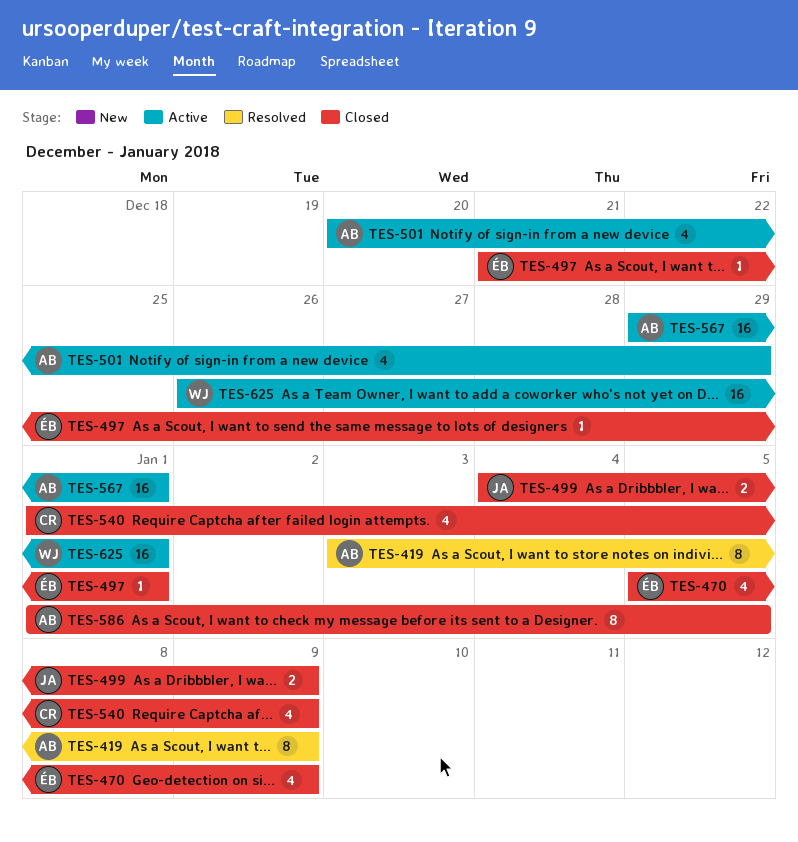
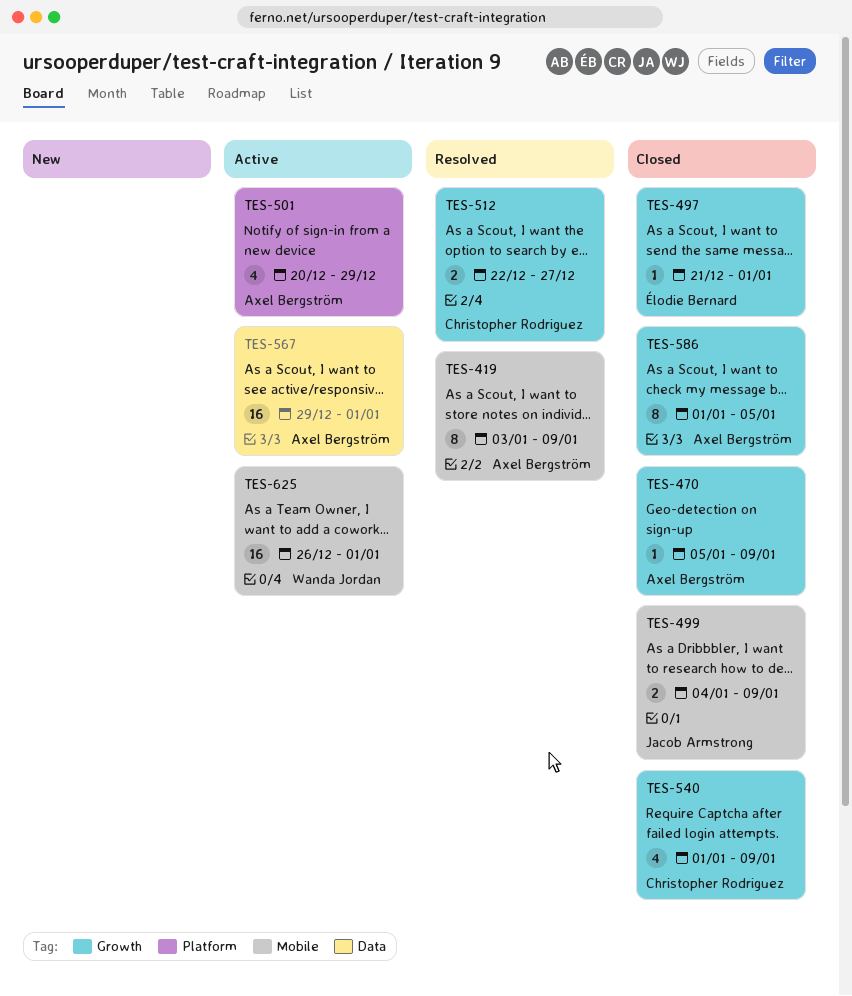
TES-470, owner: Élodie Bernard -> Axel Bergström
TES-470, estimate: 4 -> 1
TES-512: none -> present

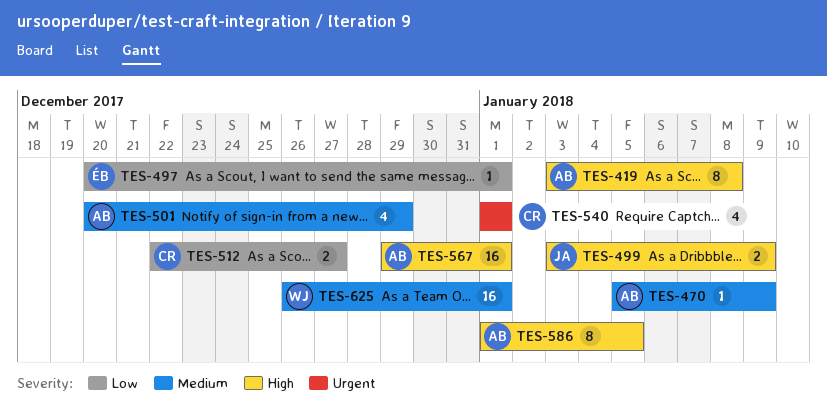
TES-419, due: Jan 9 -> Jan 8
TES-497, start: Dec 21 -> Dec 20
TES-499, start: Jan 4 -> Jan 3
TES-540, due: Jan 9 -> Jan 1

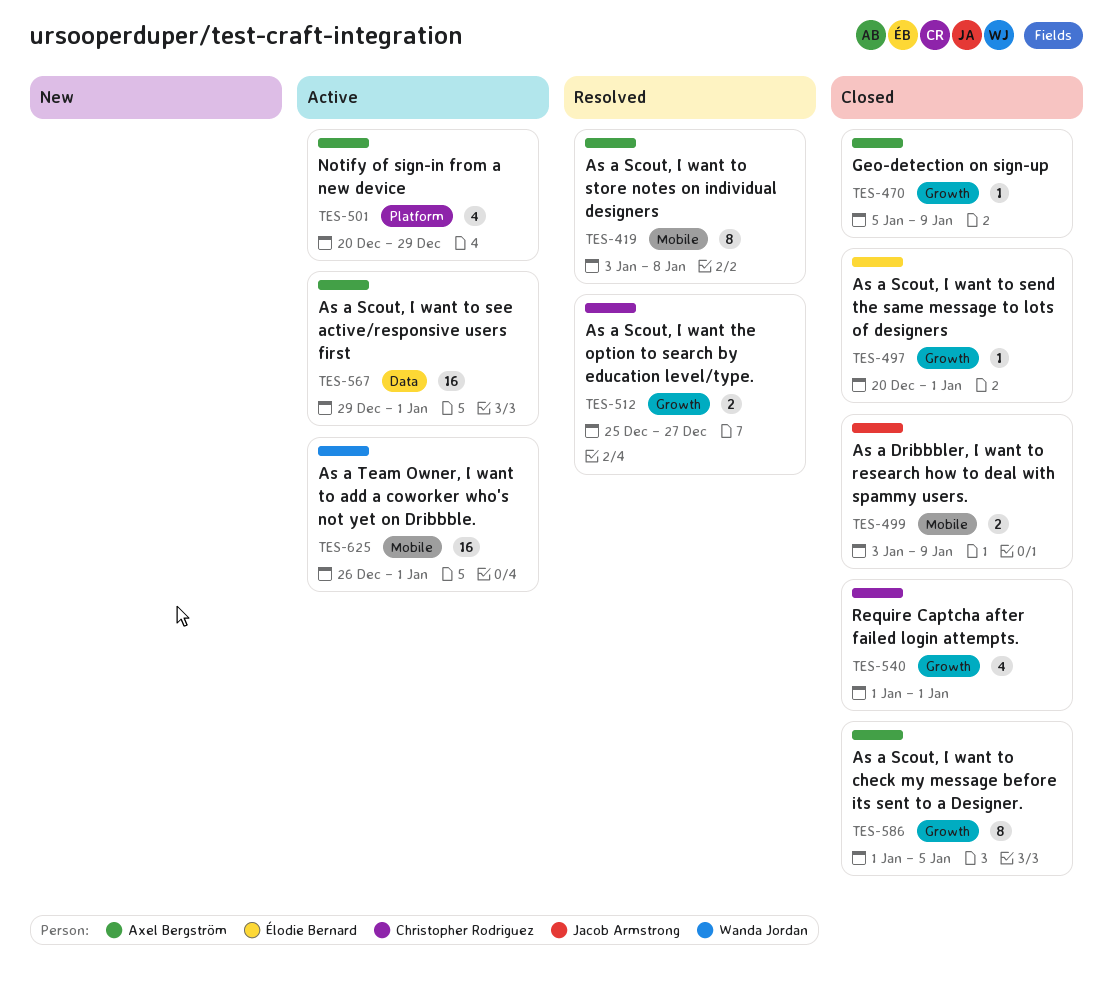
TES-512, start: Dec 22 -> Dec 25

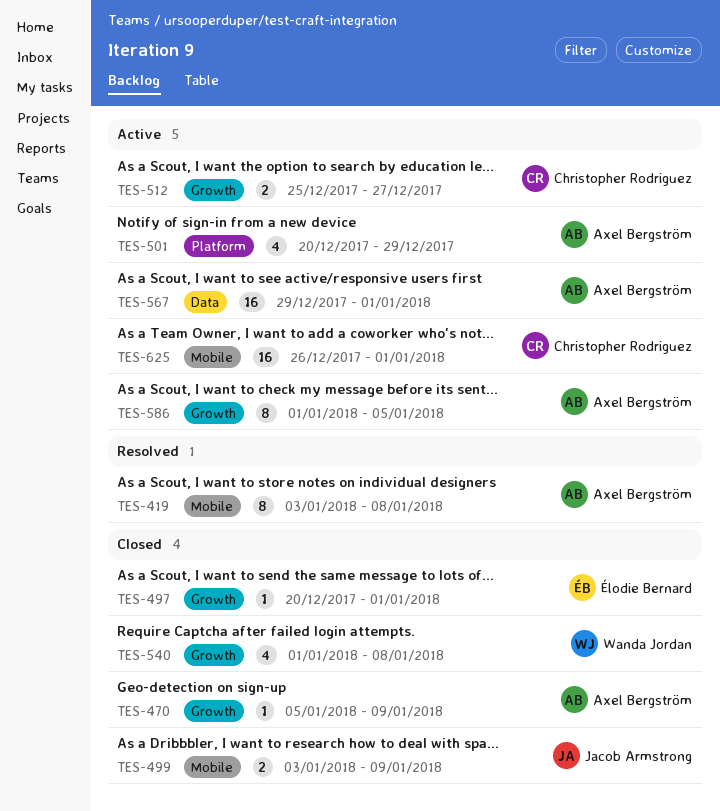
TES-512, status: Resolved -> Active
TES-540, owner: Christopher Rodriguez -> Wanda Jordan
TES-540, due: Jan 1 -> Jan 8
TES-586, status: Closed -> Active
TES-625, owner: Wanda Jordan -> Christopher Rodriguez

